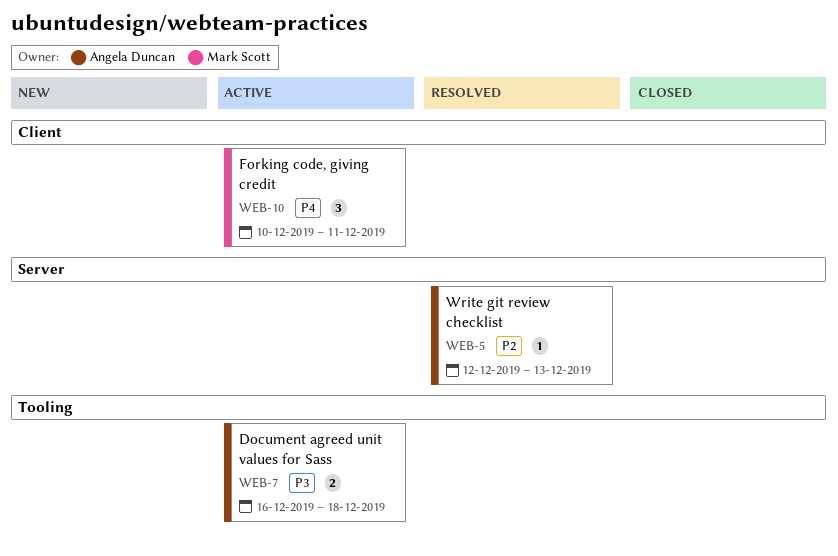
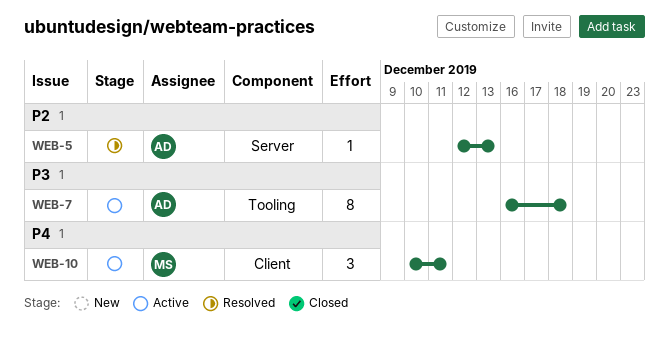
WEB-7, estimate: 2 -> 8

